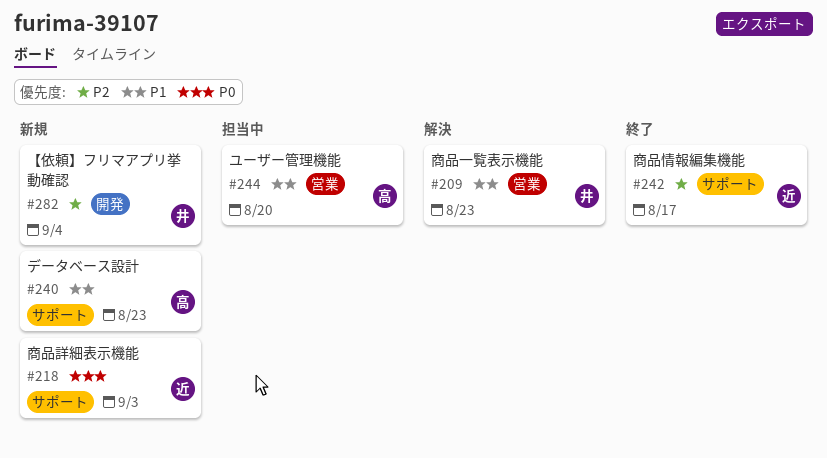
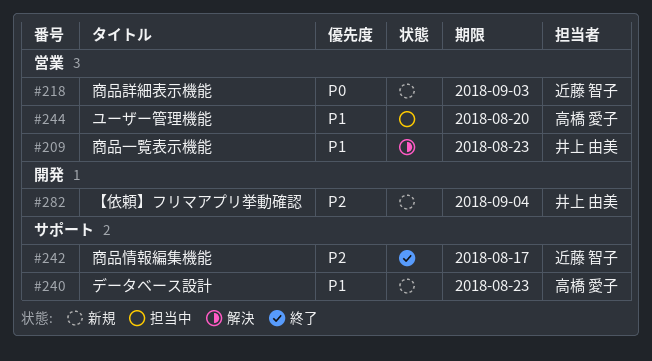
#218, label: サポート -> 営業

